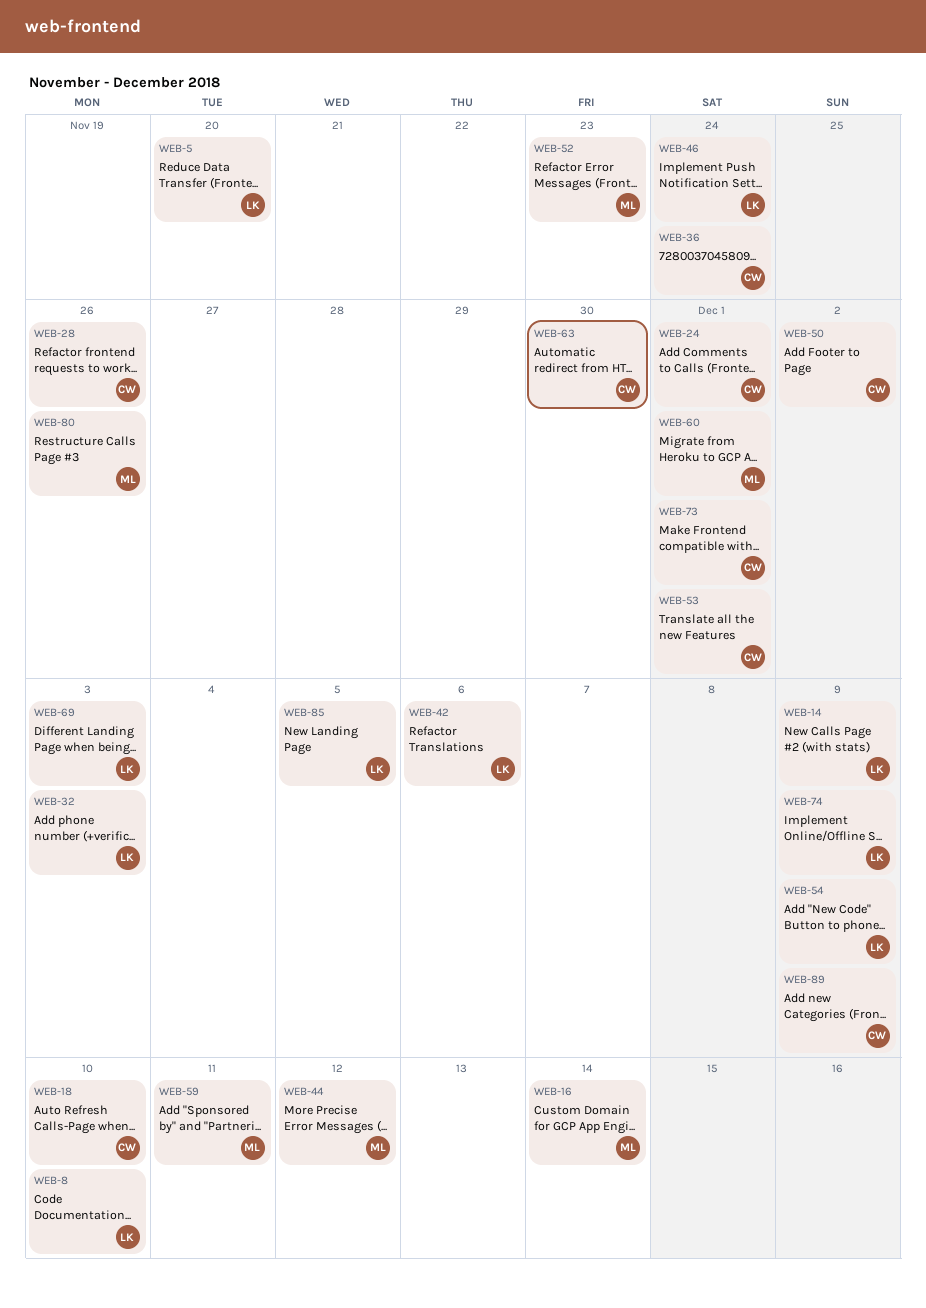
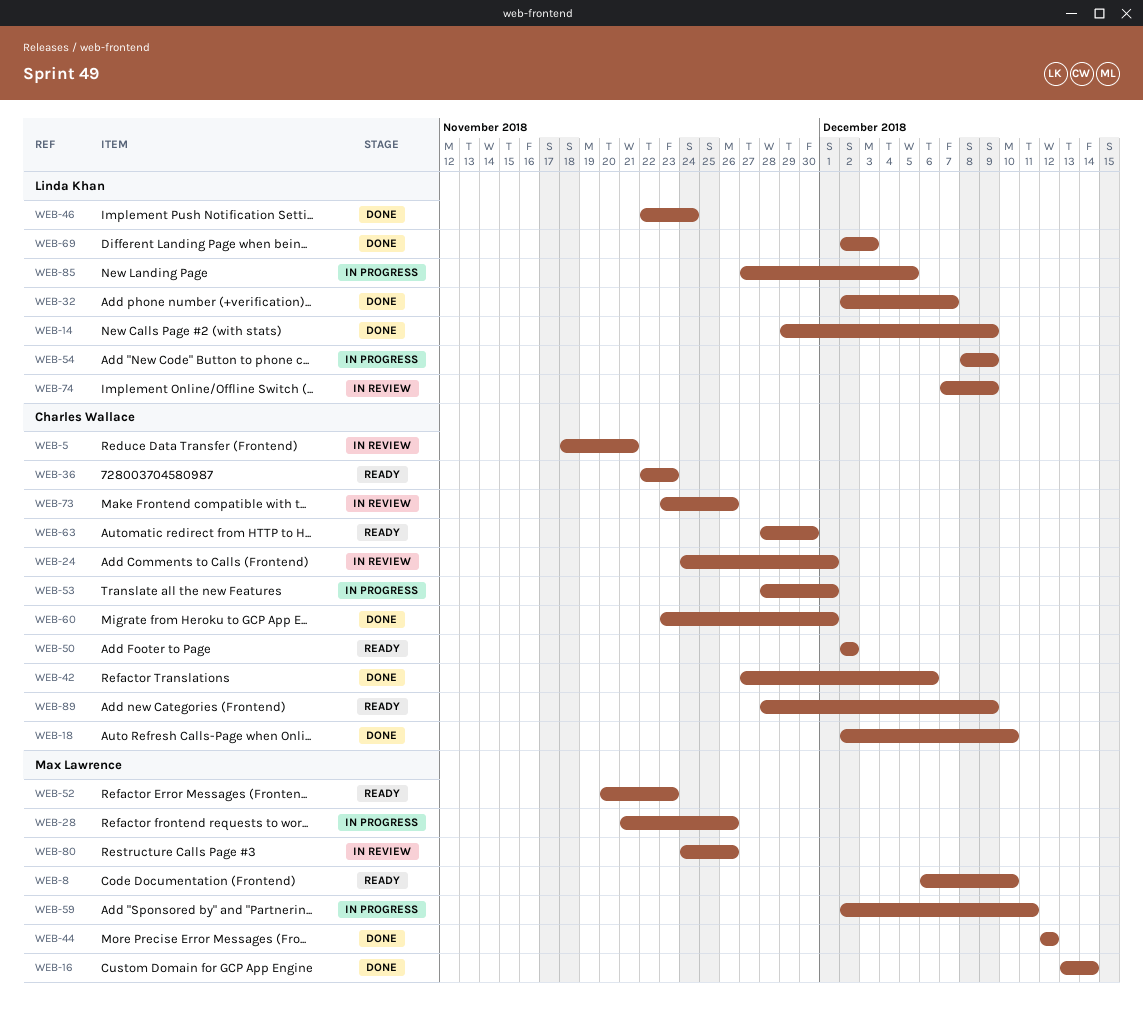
WEB-5, owner: Linda Khan -> Charles Wallace
WEB-5, due: Nov 20 -> Nov 21
WEB-8, owner: Linda Khan -> Max Lawrence
WEB-28, owner: Charles Wallace -> Max Lawrence
WEB-32, due: Dec 3 -> Dec 7
WEB-36, due: Nov 24 -> Nov 23
WEB-42, owner: Linda Khan -> Charles Wallace
WEB-60, owner: Max Lawrence -> Charles Wallace
WEB-73, due: Dec 1 -> Nov 26

